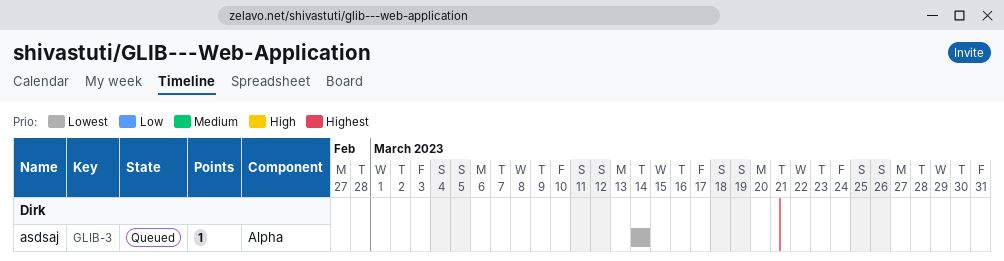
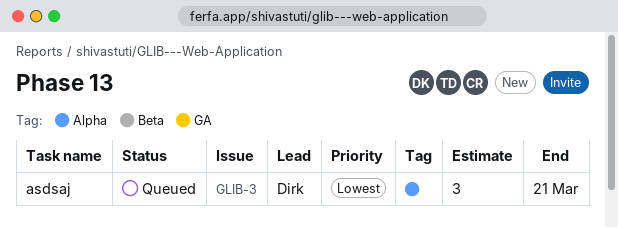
GLIB-3, estimate: 1 -> 3
GLIB-3, due: Mar 14 -> Mar 21

